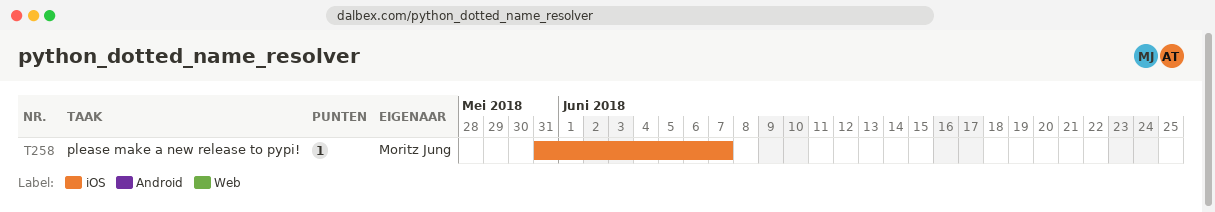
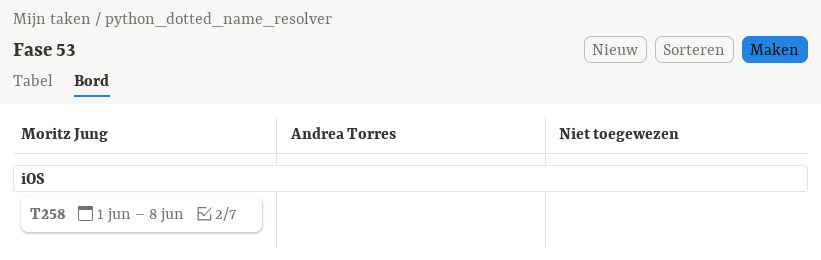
T258, start: May 31 -> Jun 1
T258, due: Jun 7 -> Jun 8

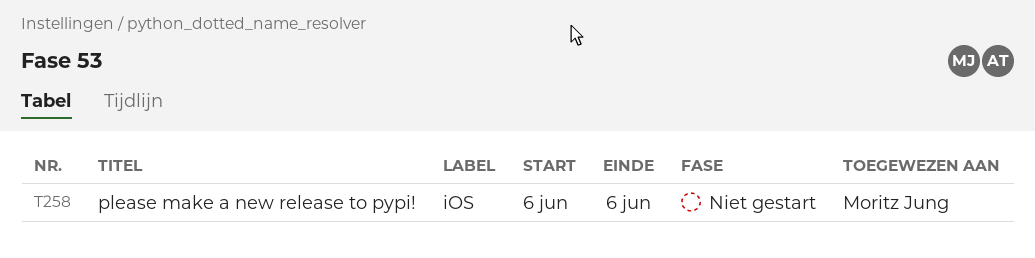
T258, start: Jun 1 -> Jun 6
T258, due: Jun 8 -> Jun 6

